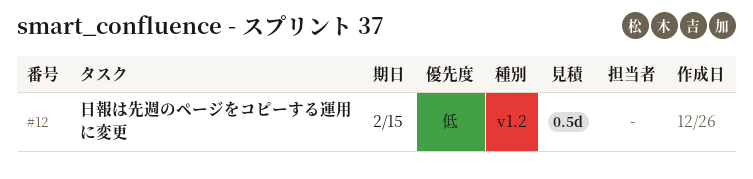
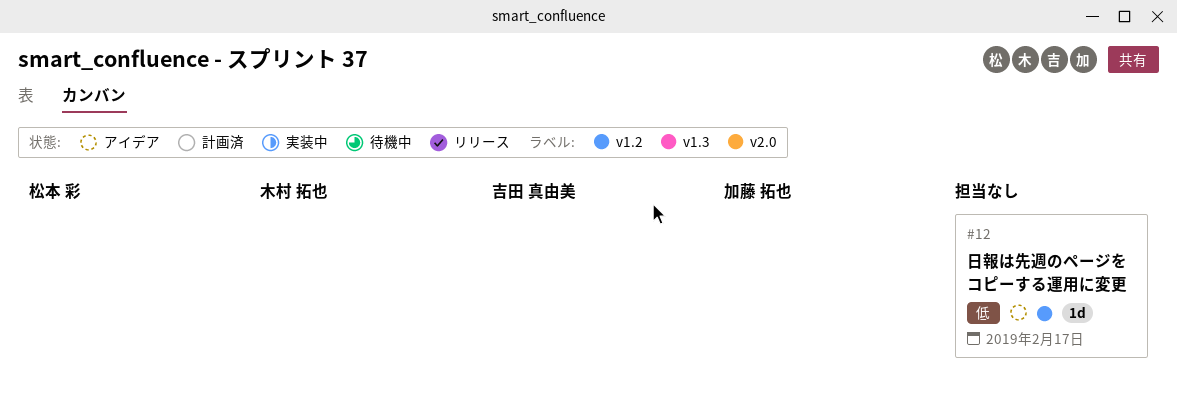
#12, estimate: 0.5d -> 1d
#12, due: Feb 15 -> Feb 17

